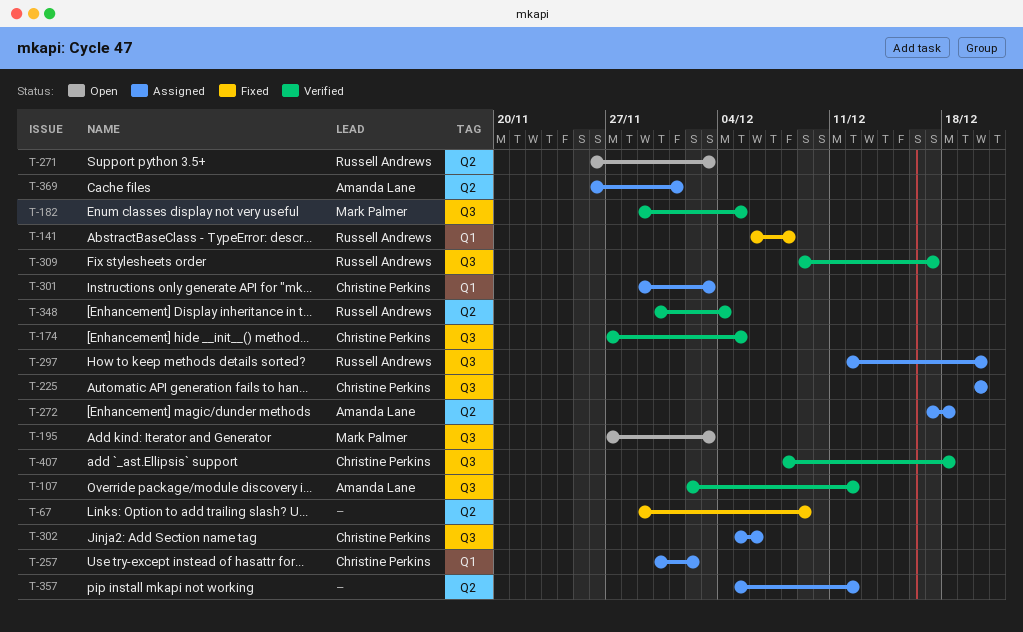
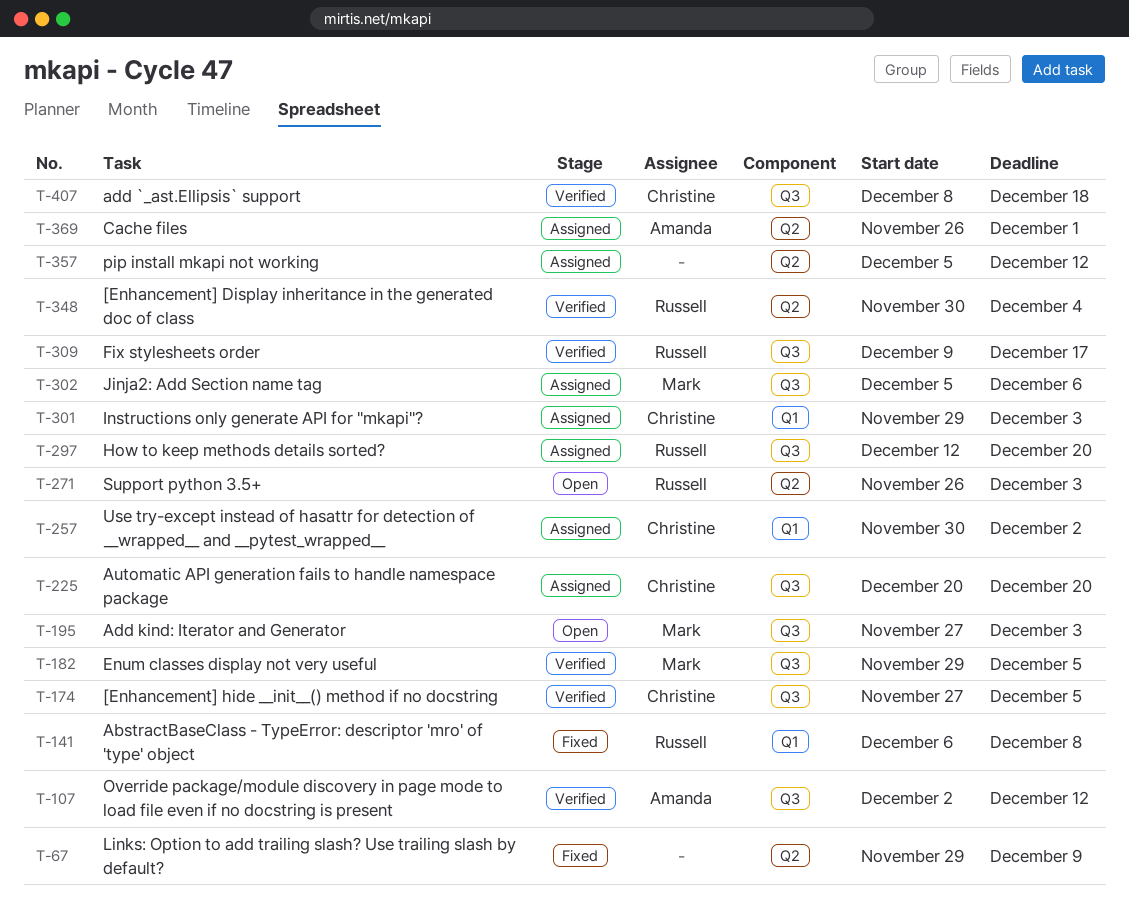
T-272: present -> none
T-302, owner: Christine Perkins -> Mark Palmer

